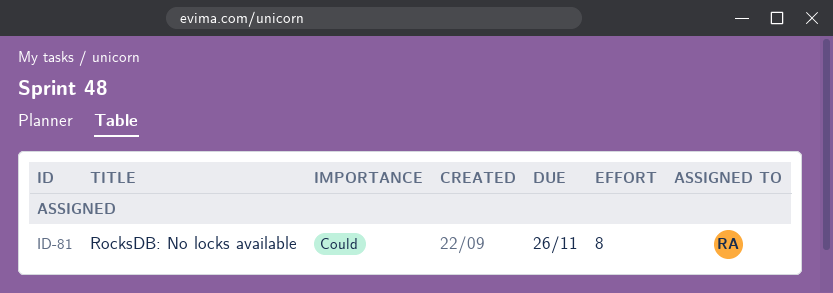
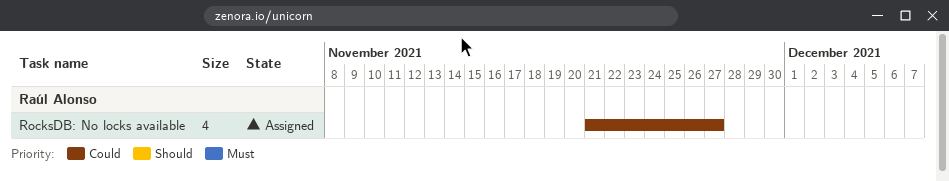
RocksDB: No locks available, estimate: 8 -> 4
RocksDB: No locks available, due: Nov 26 -> Nov 27

